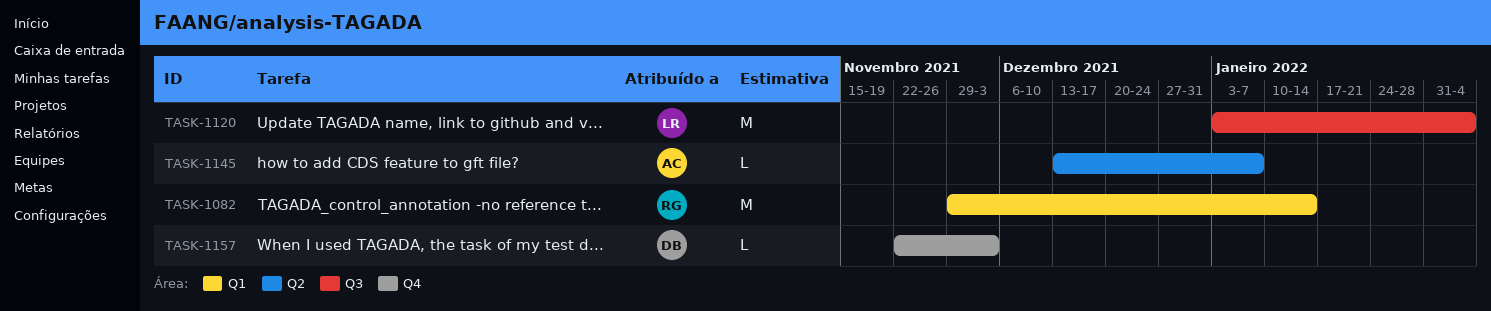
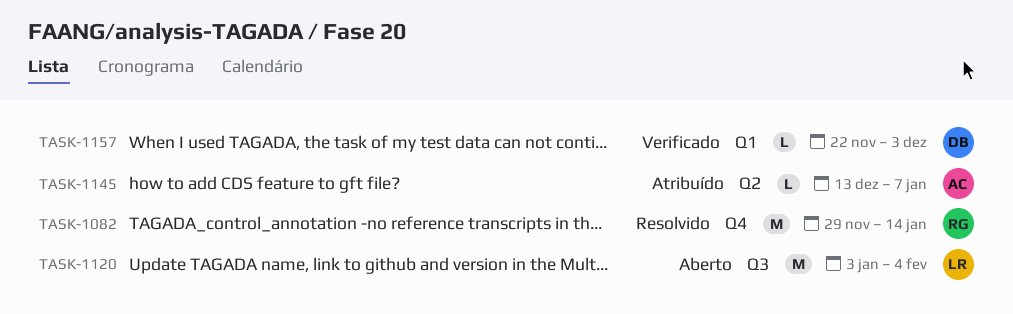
TASK-1082, label: Q1 -> Q4
TASK-1157, label: Q4 -> Q1

